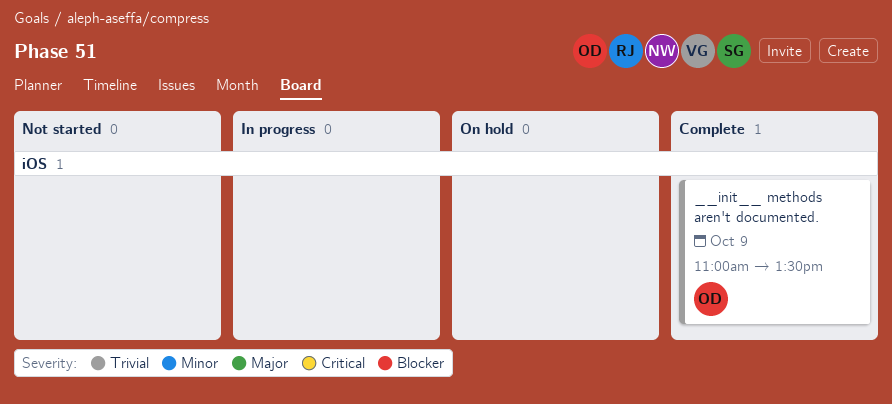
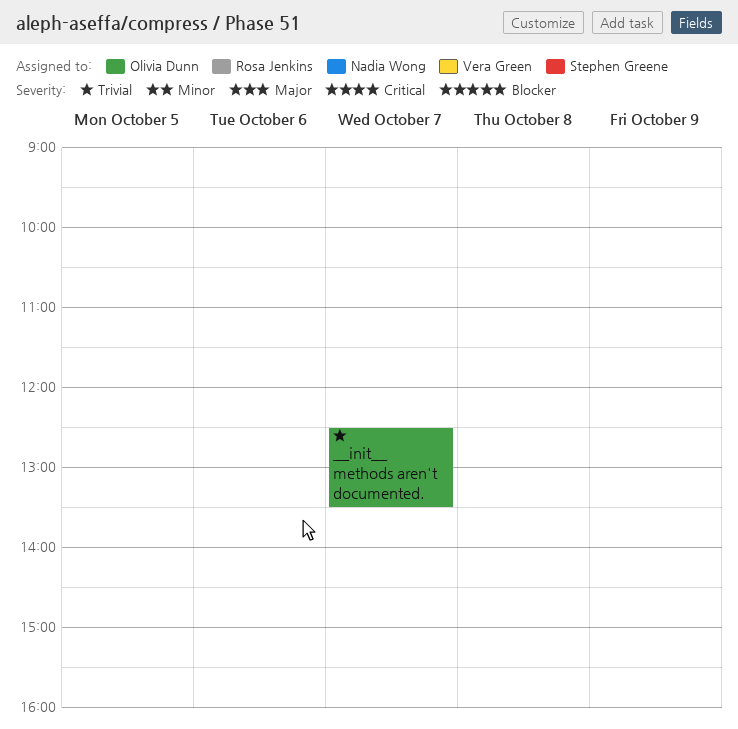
__init__ methods aren't documented., day: Oct 9 -> Oct 7
__init__ methods aren't documented., begins: 11:00 -> 12:30

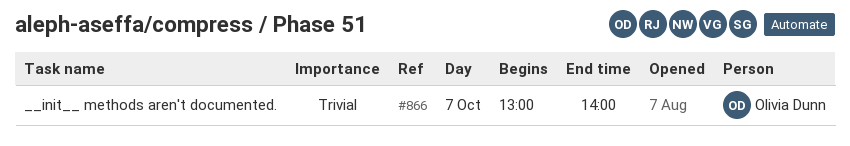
__init__ methods aren't documented., begins: 12:30 -> 13:00
__init__ methods aren't documented., ends: 13:30 -> 14:00

